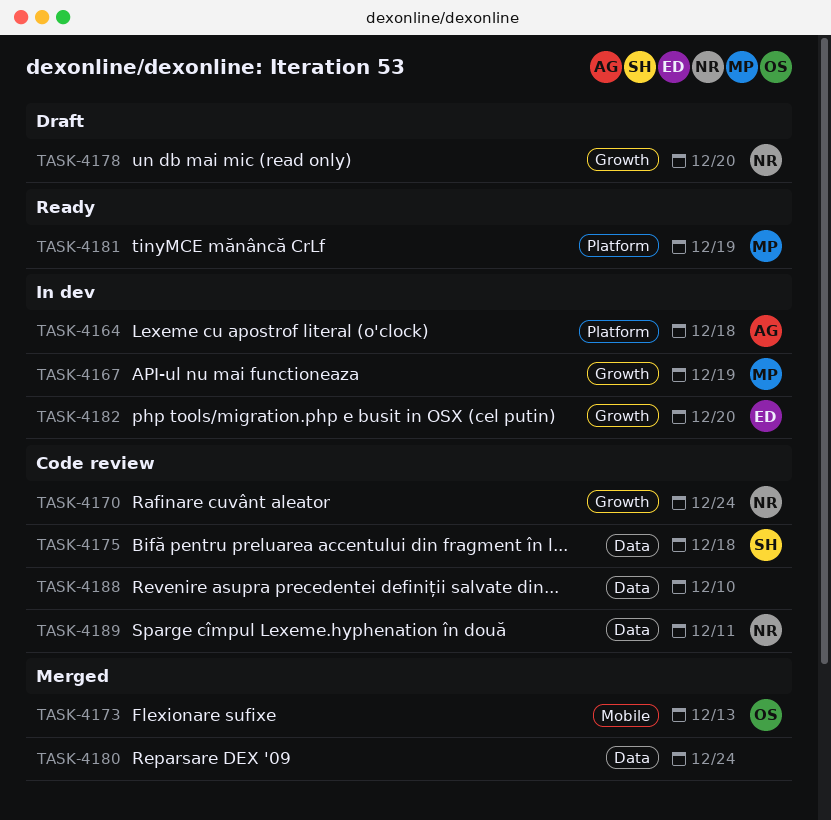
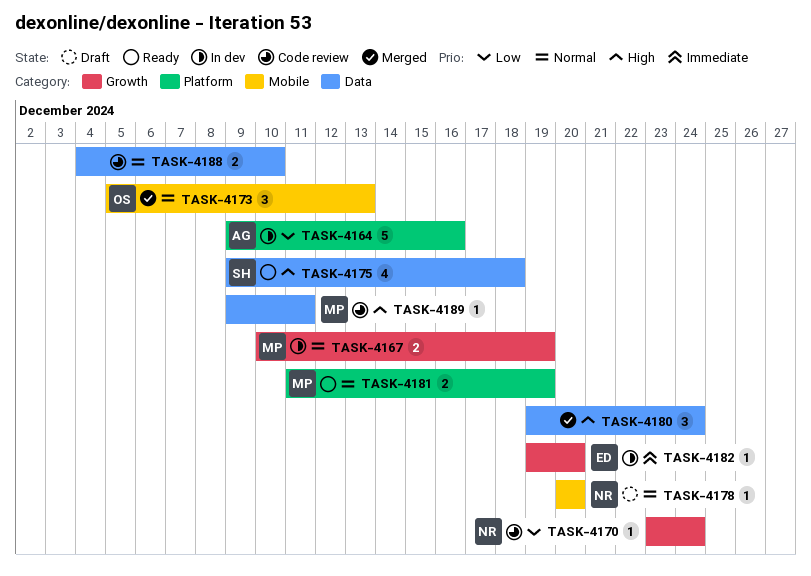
TASK-4164, due: Dec 18 -> Dec 16
TASK-4175, status: Code review -> Ready
TASK-4178, label: Growth -> Mobile
TASK-4189, owner: NR -> MP

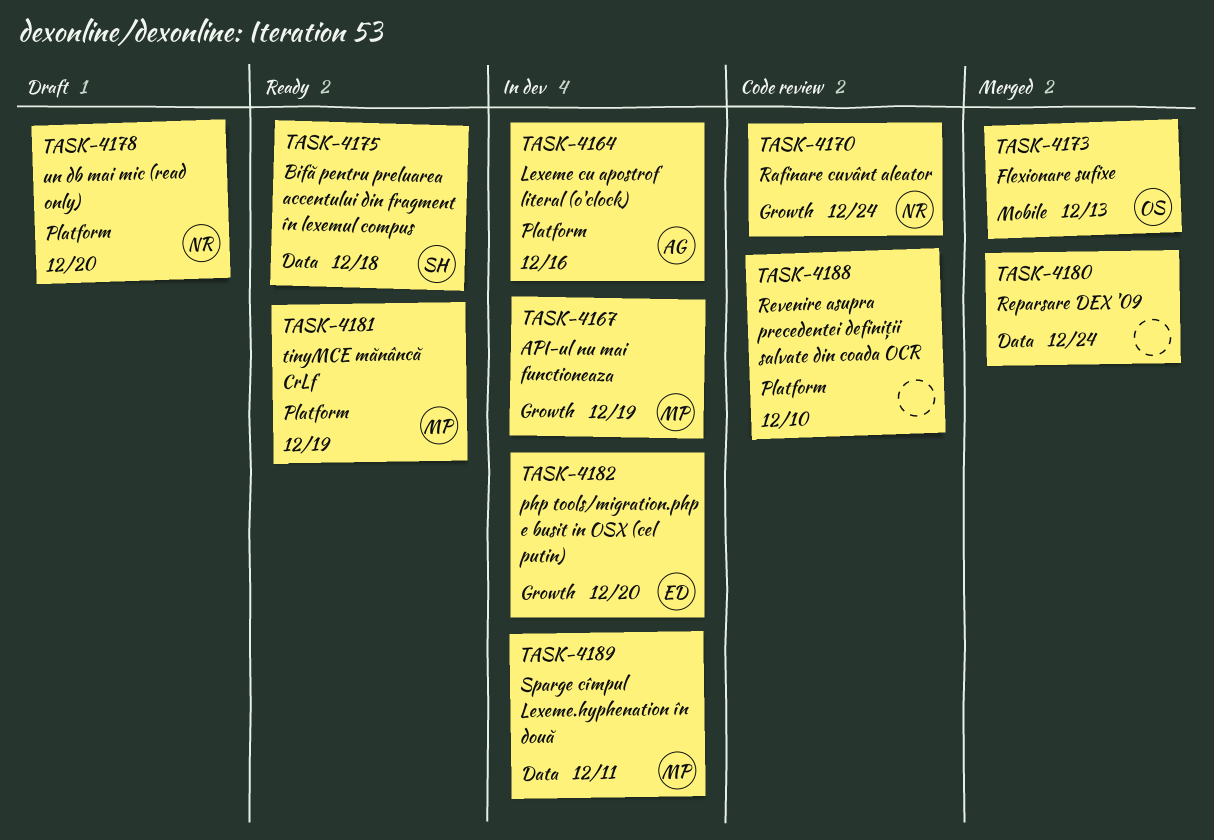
TASK-4178, label: Mobile -> Platform
TASK-4188, label: Data -> Platform
TASK-4189, status: Code review -> In dev

